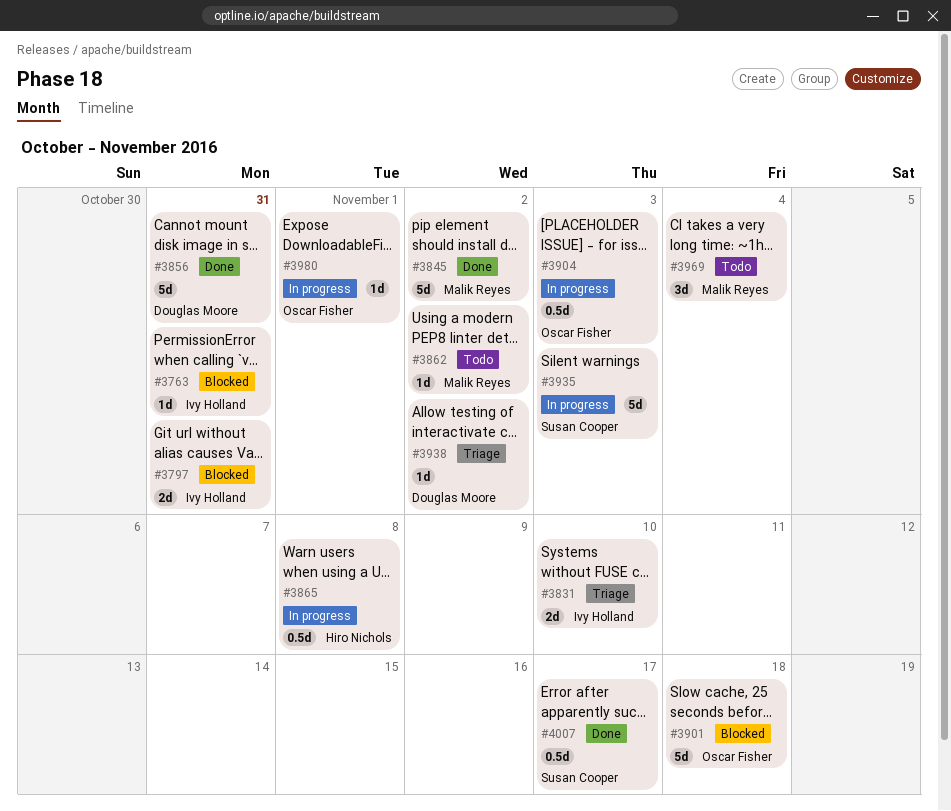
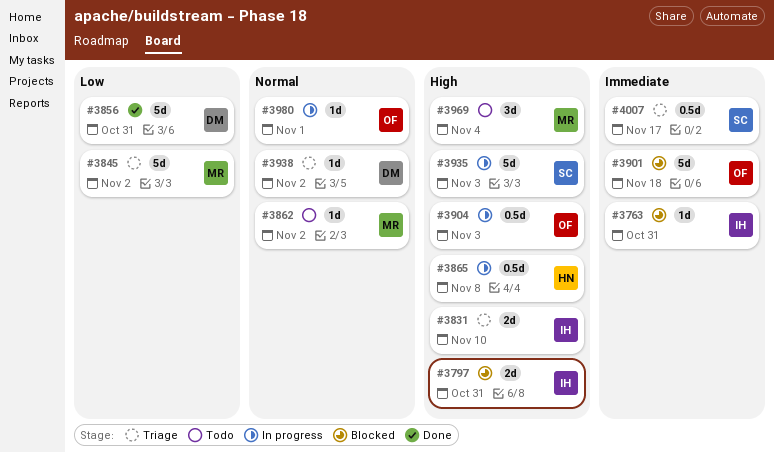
#3845, status: Done -> Triage
#4007, status: Done -> Triage

